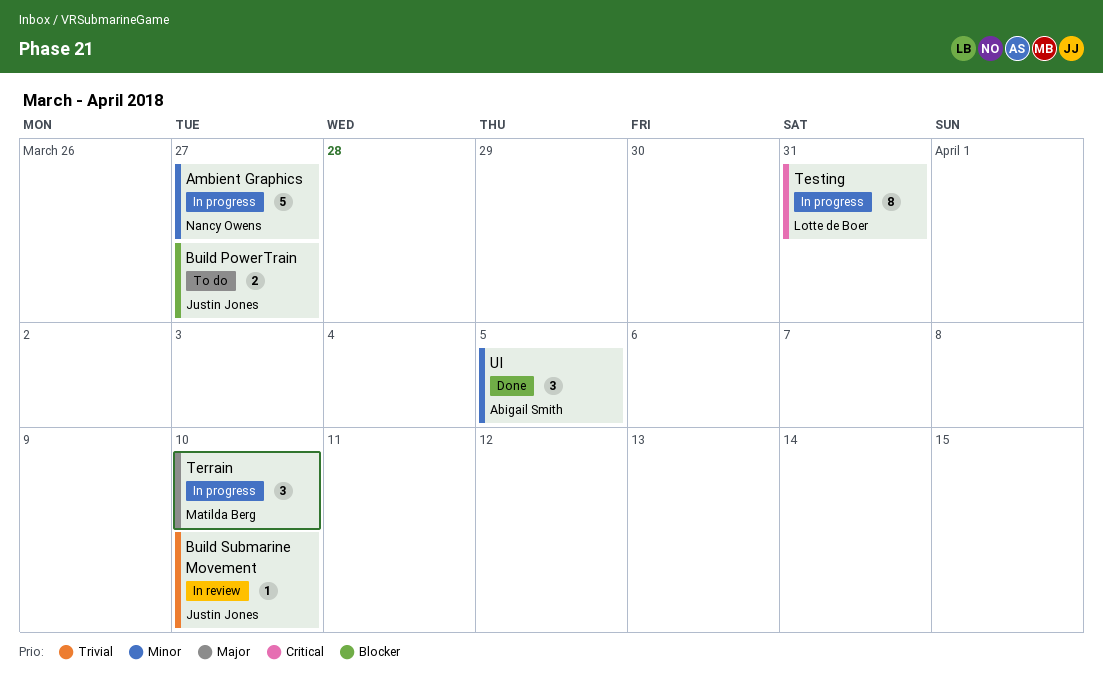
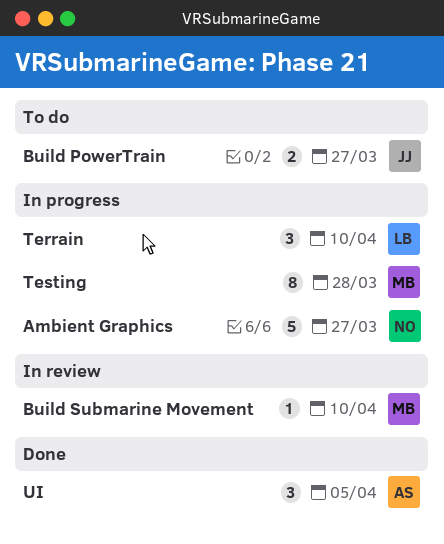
Build Submarine Movement, owner: Justin Jones -> Matilda Berg
Terrain, owner: Matilda Berg -> Lotte de Boer
Testing, owner: Lotte de Boer -> Matilda Berg
Testing, due: Mar 31 -> Mar 28

